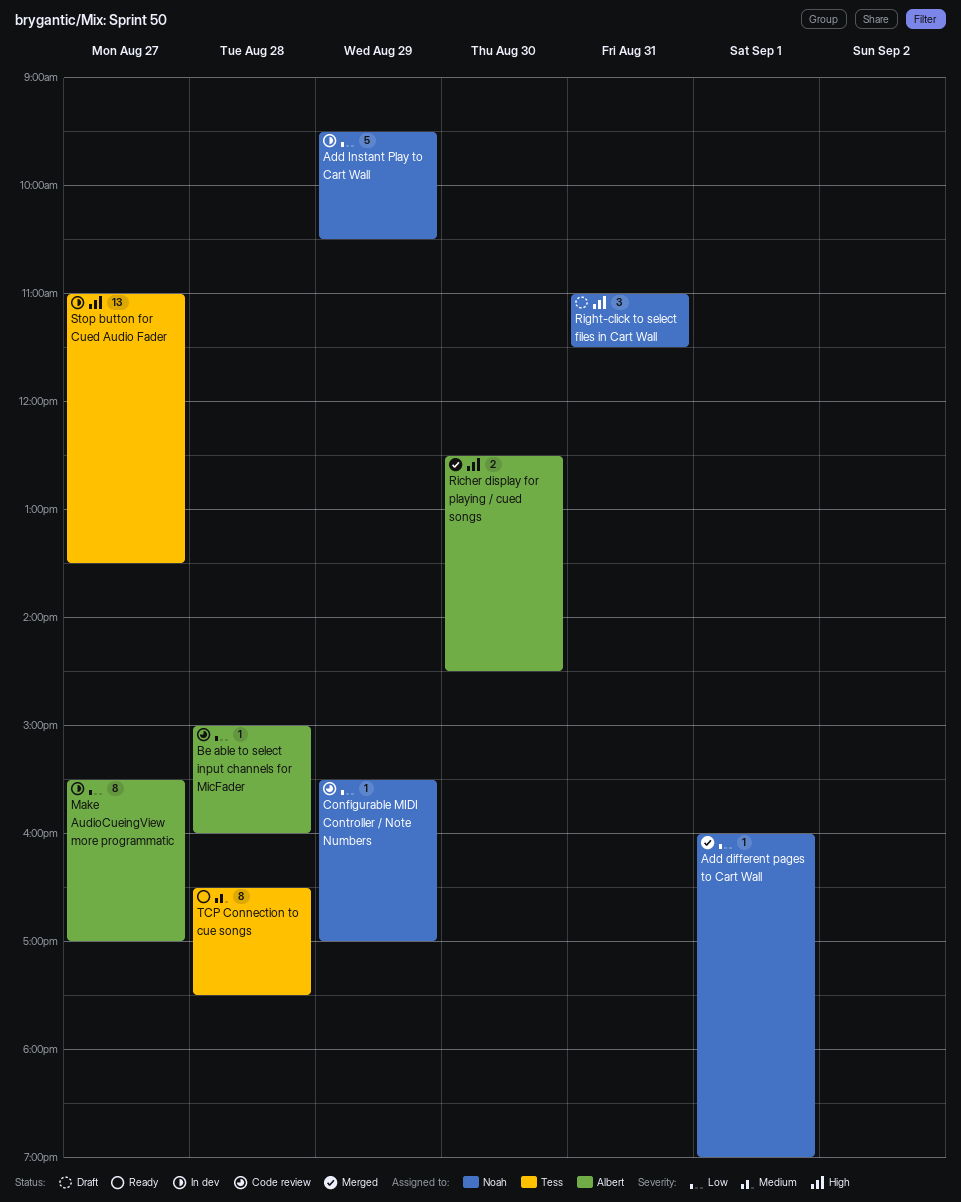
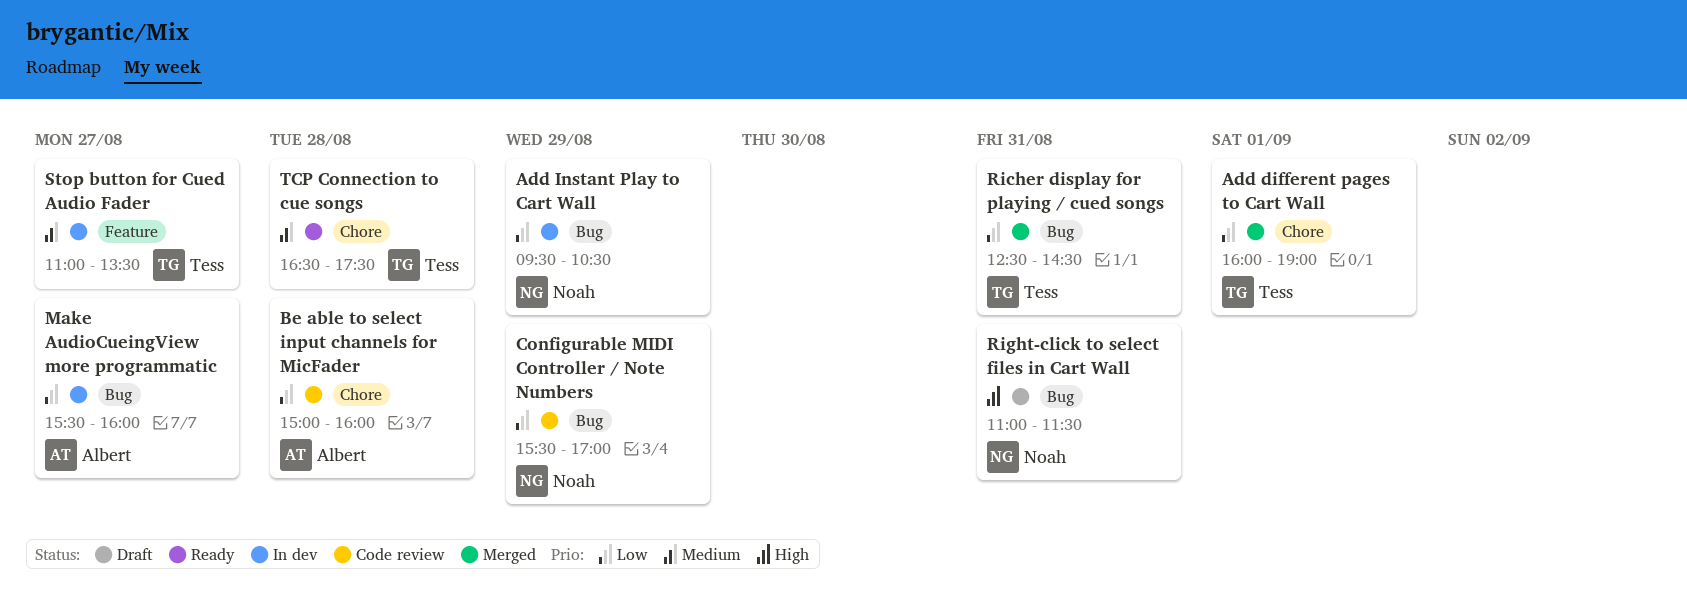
Add different pages to Cart Wall, owner: Noah -> Tess
Make AudioCueingView more programmatic, ends: 17:00 -> 16:00
Richer display for playing / cued songs, owner: Albert -> Tess
Richer display for playing / cued songs, priority: High -> Low
Richer display for playing / cued songs, day: Aug 30 -> Aug 31
Stop button for Cued Audio Fader, priority: High -> Medium

